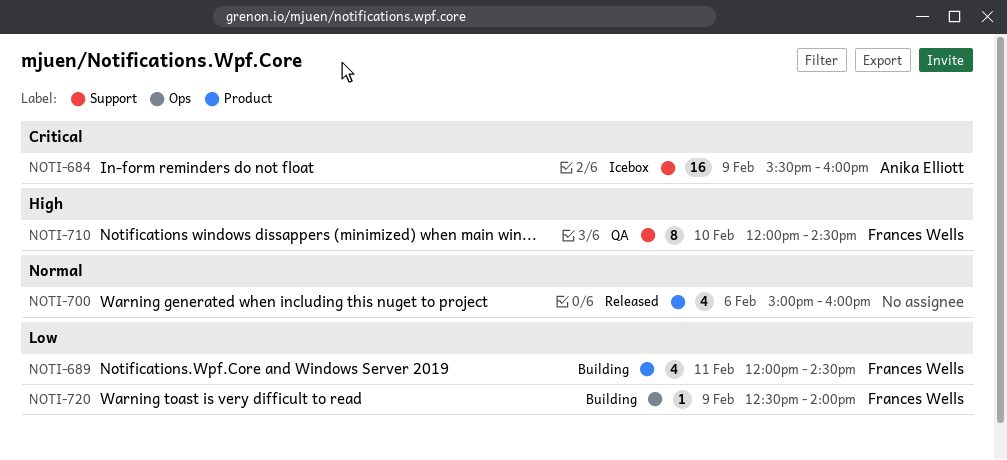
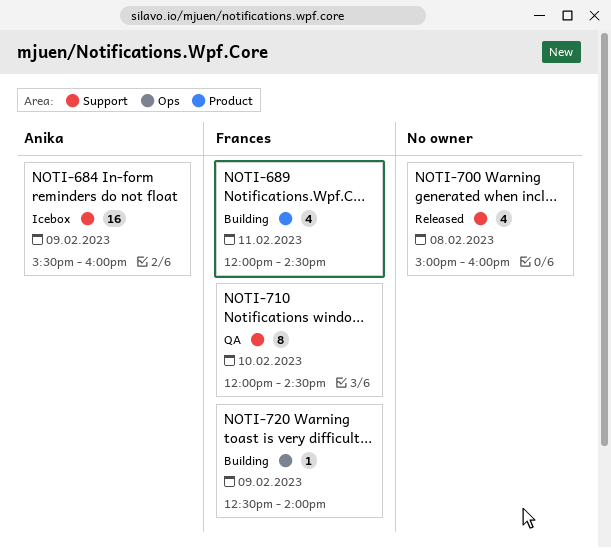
NOTI-700, label: Product -> Support
NOTI-700, day: Feb 6 -> Feb 8

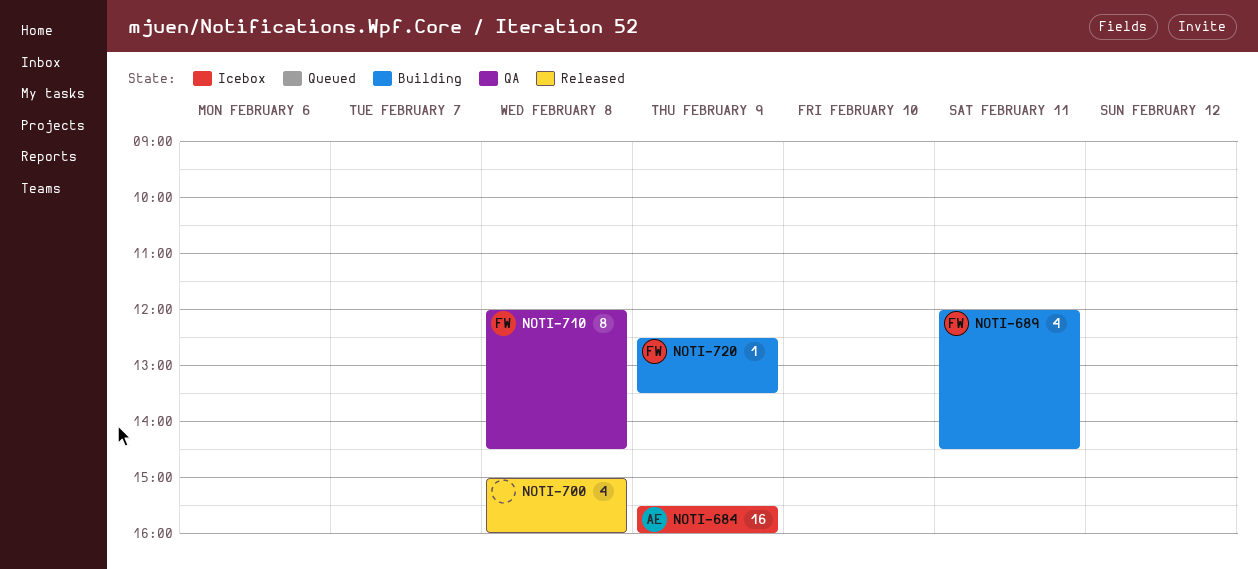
NOTI-710, day: Feb 10 -> Feb 8
NOTI-720, ends: 14:00 -> 13:30

